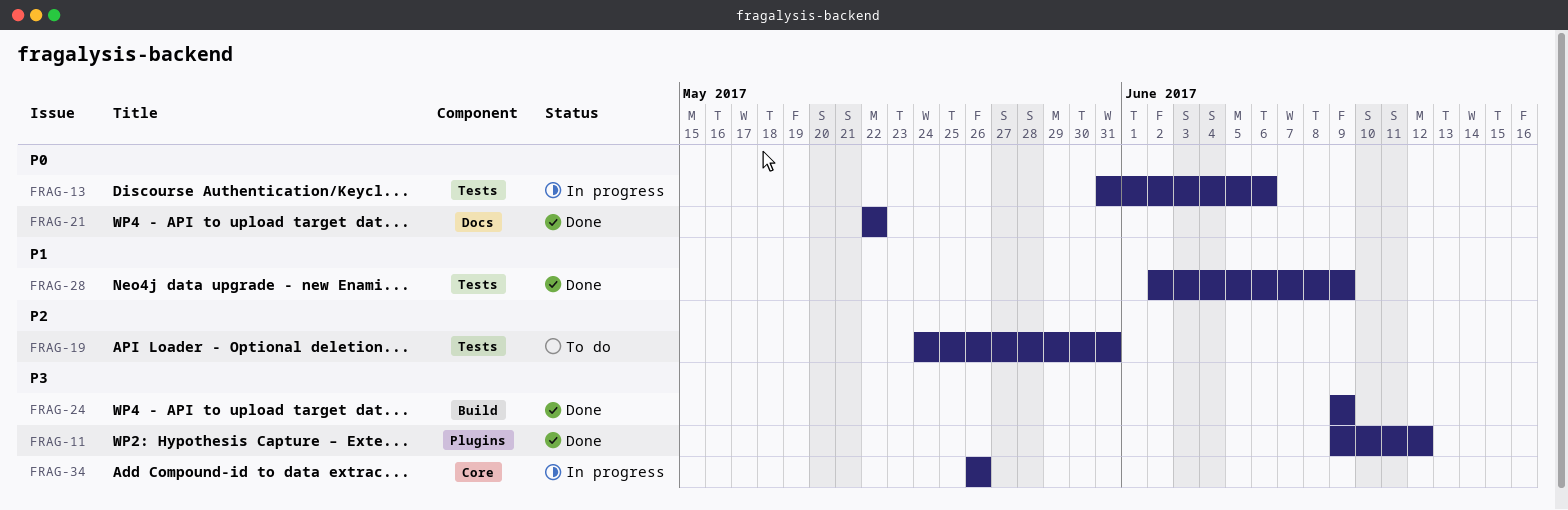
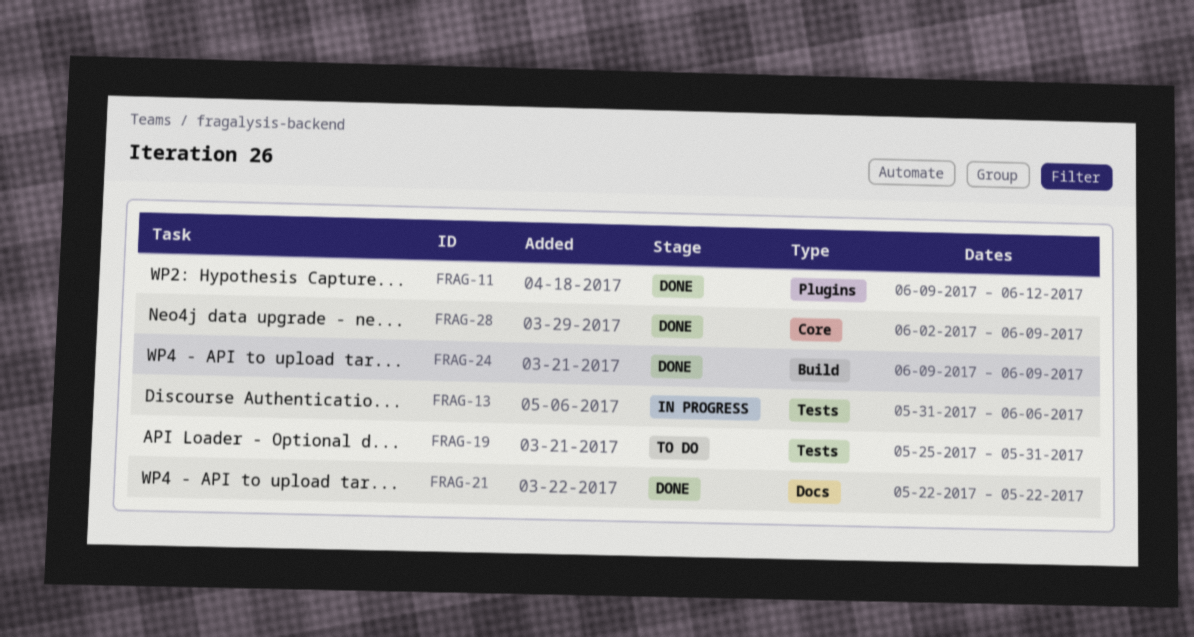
FRAG-19, start: May 24 -> May 25
FRAG-28, label: Tests -> Core
FRAG-34: present -> none

